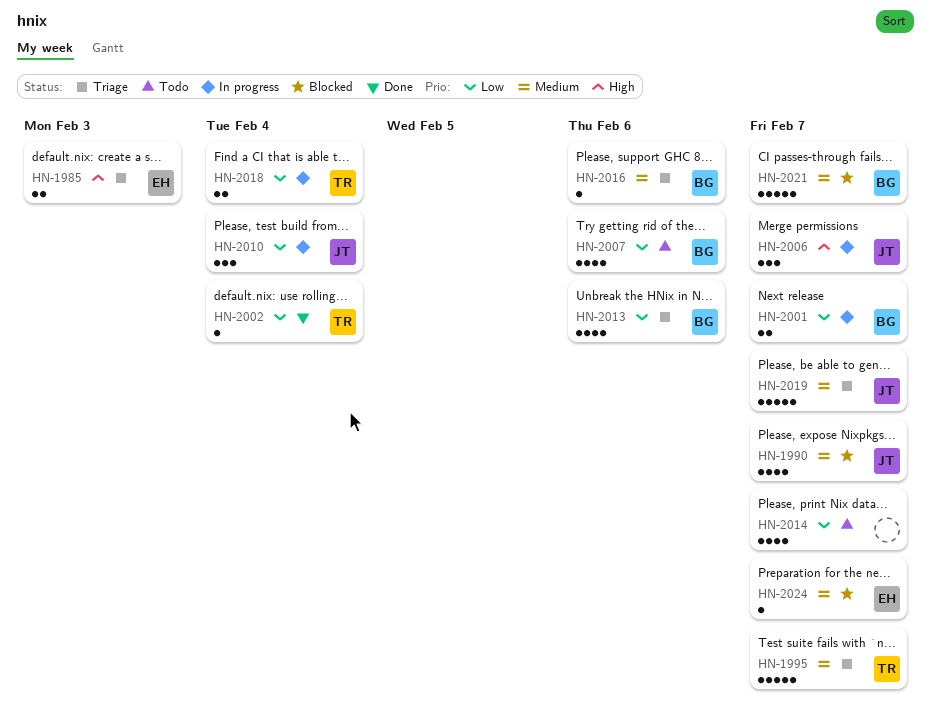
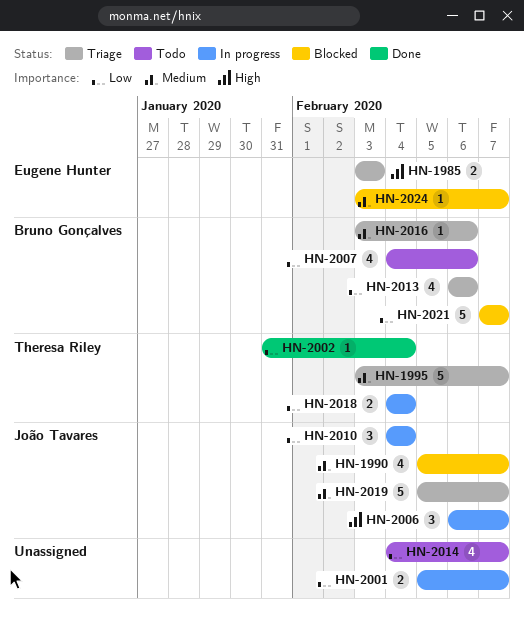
HN-2001, owner: Bruno Gonçalves -> none
HN-2021, priority: Medium -> Low

